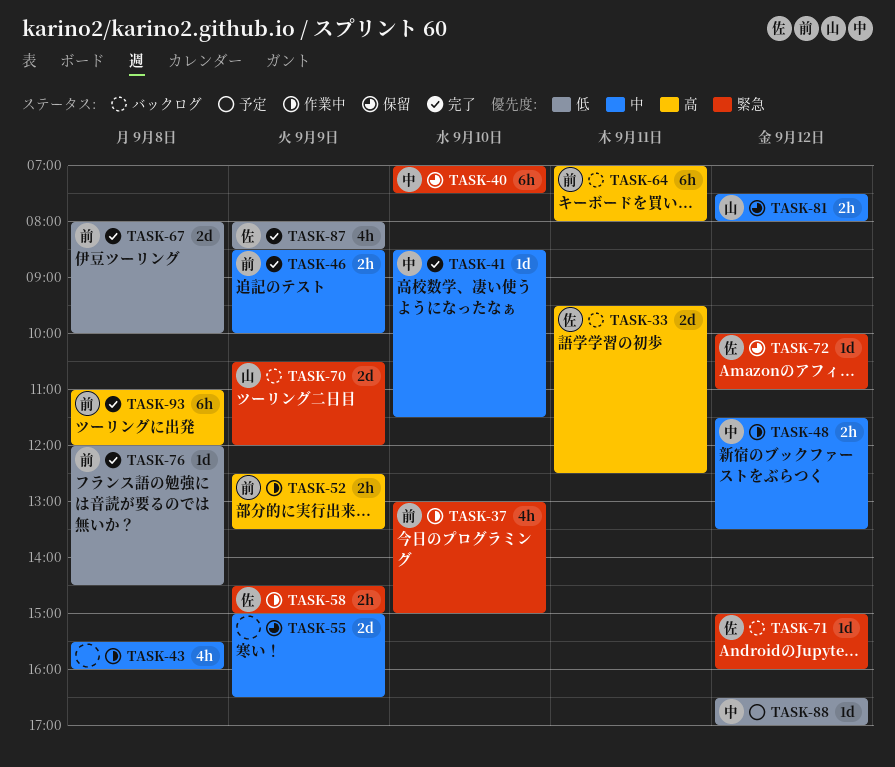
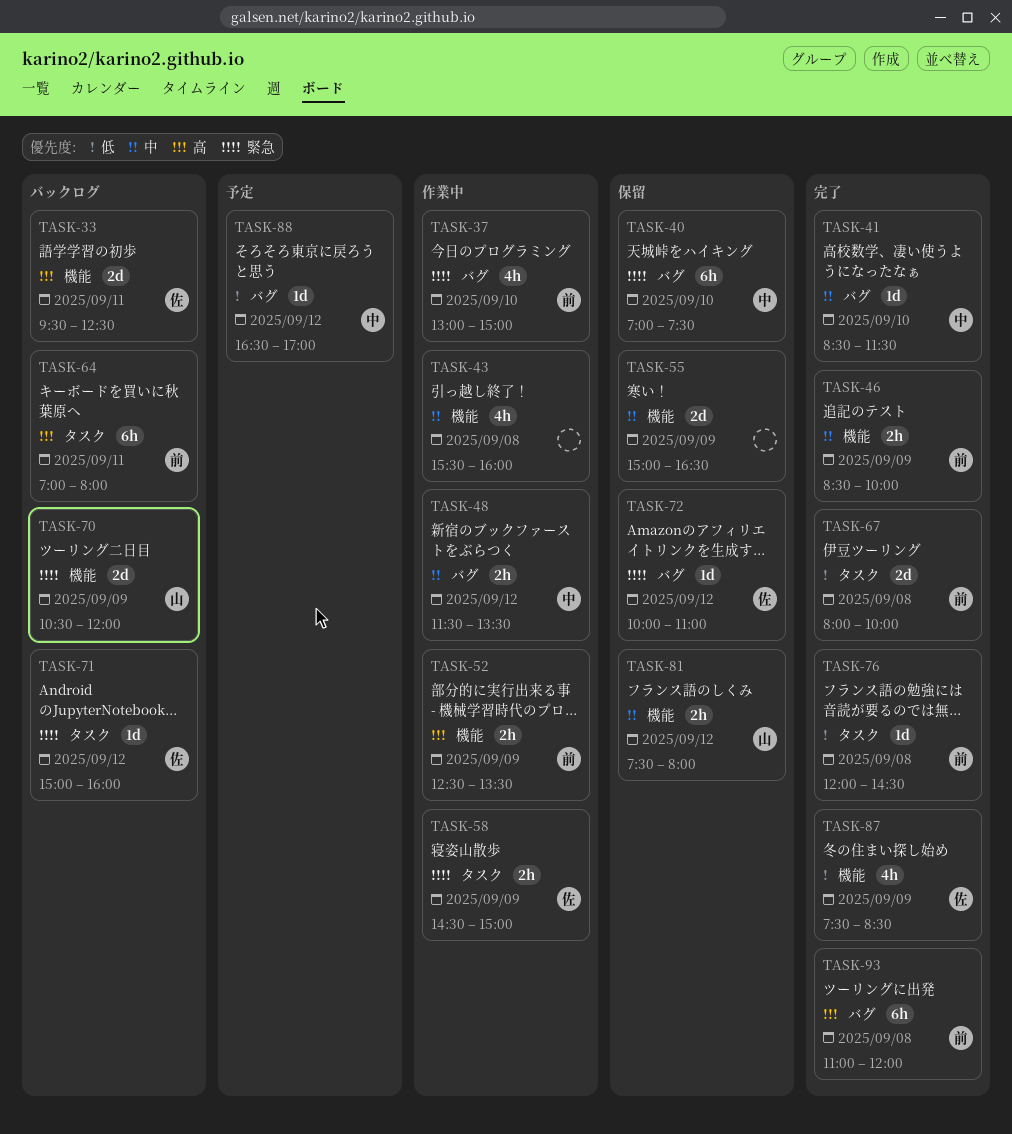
TASK-87, begins: 08:00 -> 07:30

